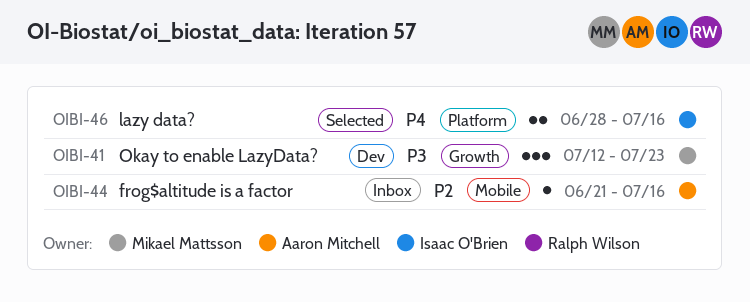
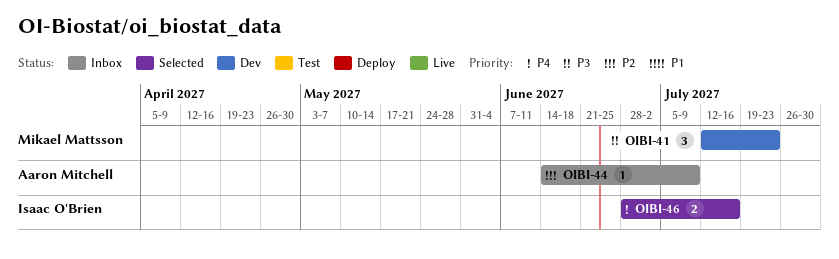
OIBI-44, start: Jun 21 -> Jun 14
OIBI-44, due: Jul 16 -> Jul 9

